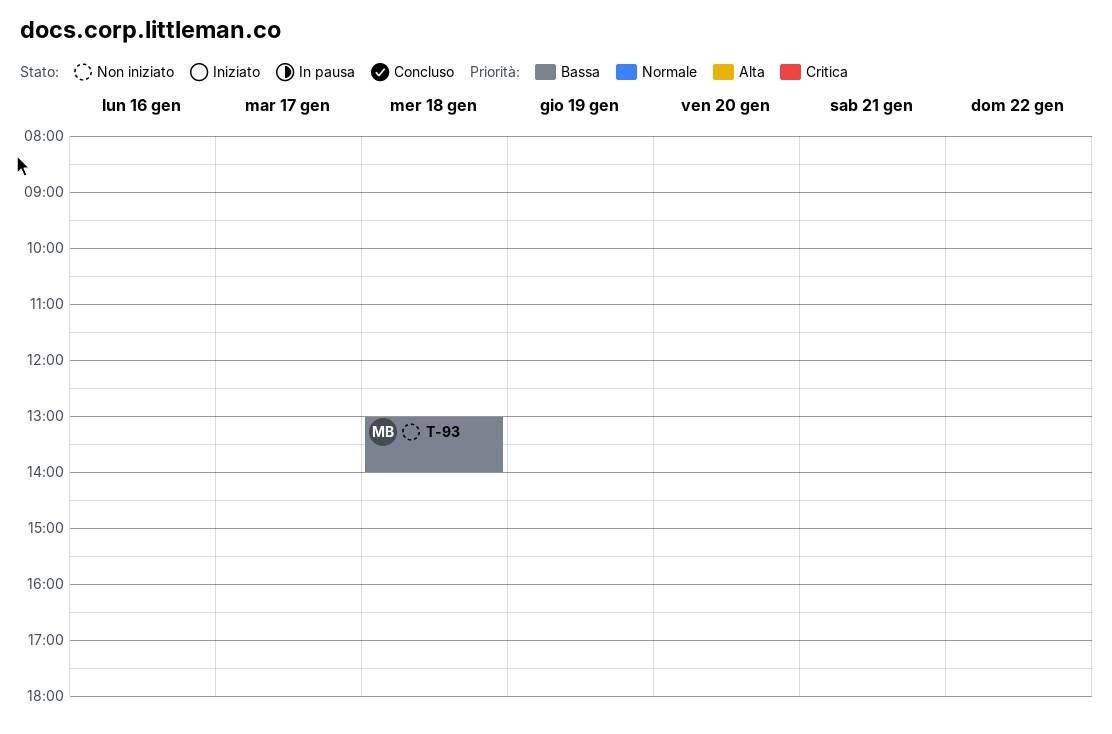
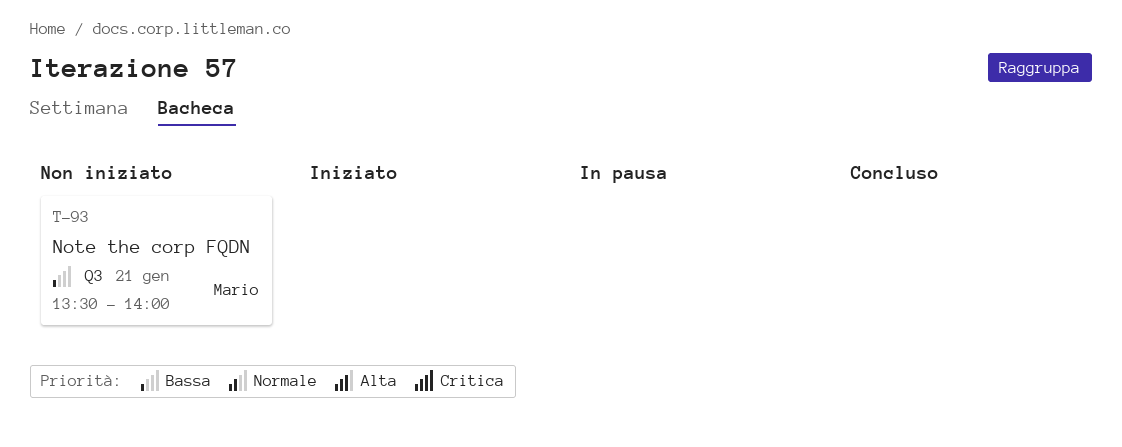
T-93, day: Jan 18 -> Jan 21
T-93, begins: 13:00 -> 13:30

